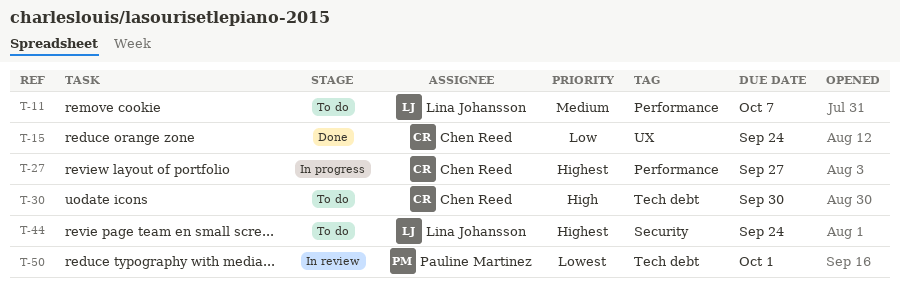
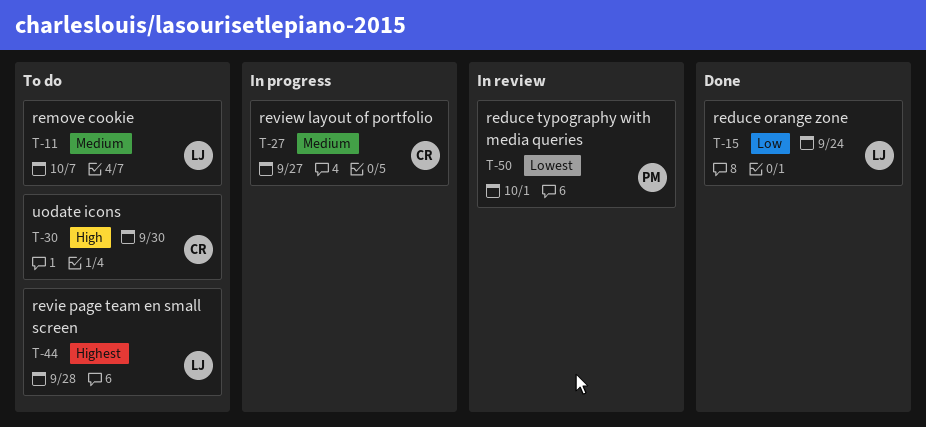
T-15, owner: Chen Reed -> Lina Johansson
T-27, priority: Highest -> Medium
T-44, due: Sep 24 -> Sep 28

